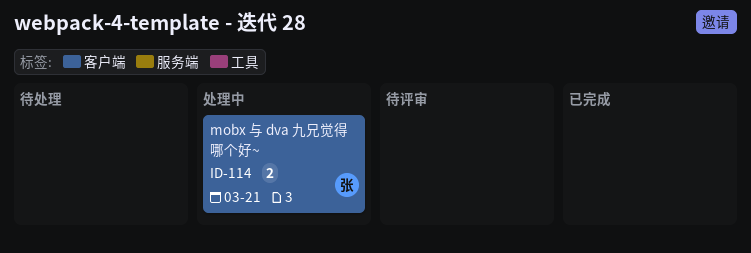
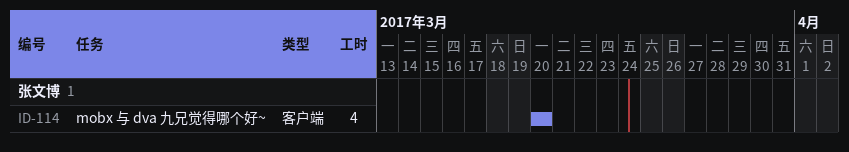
ID-114, estimate: 2 -> 4
ID-114, due: Mar 21 -> Mar 20

